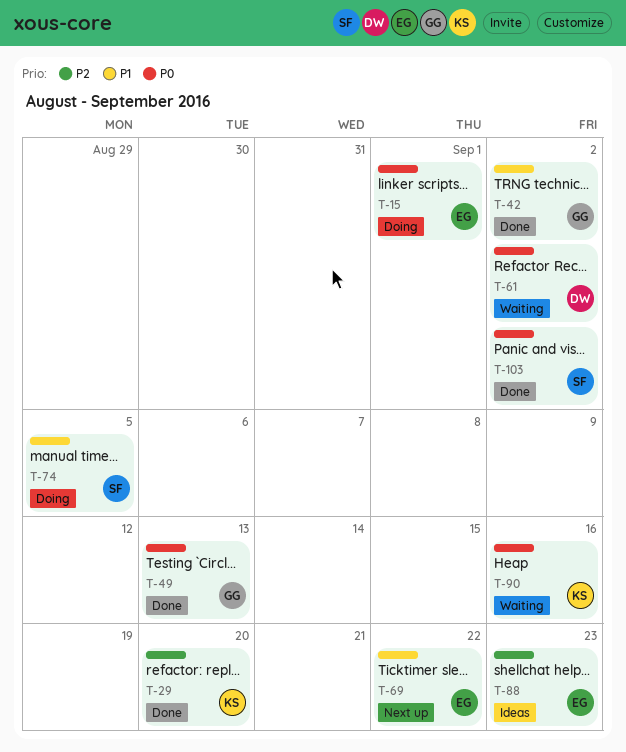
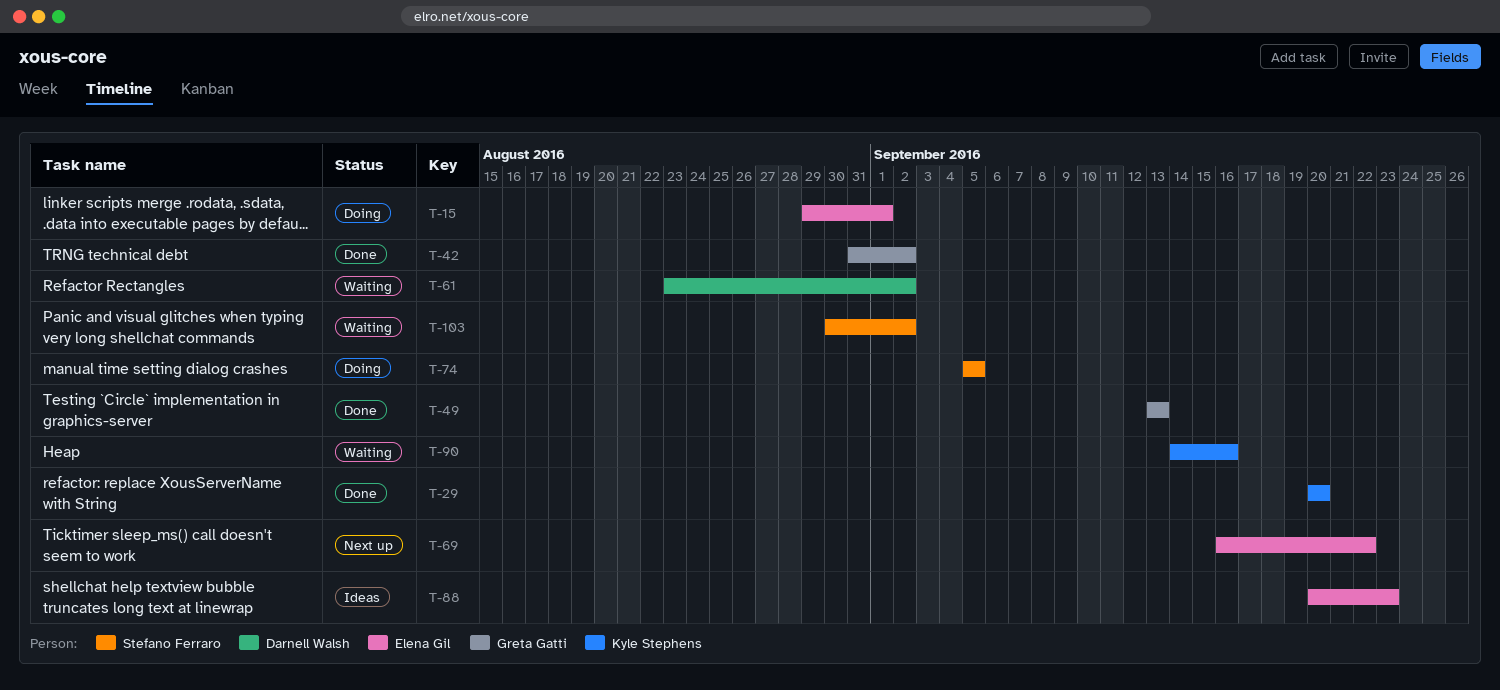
T-103, status: Done -> Waiting

